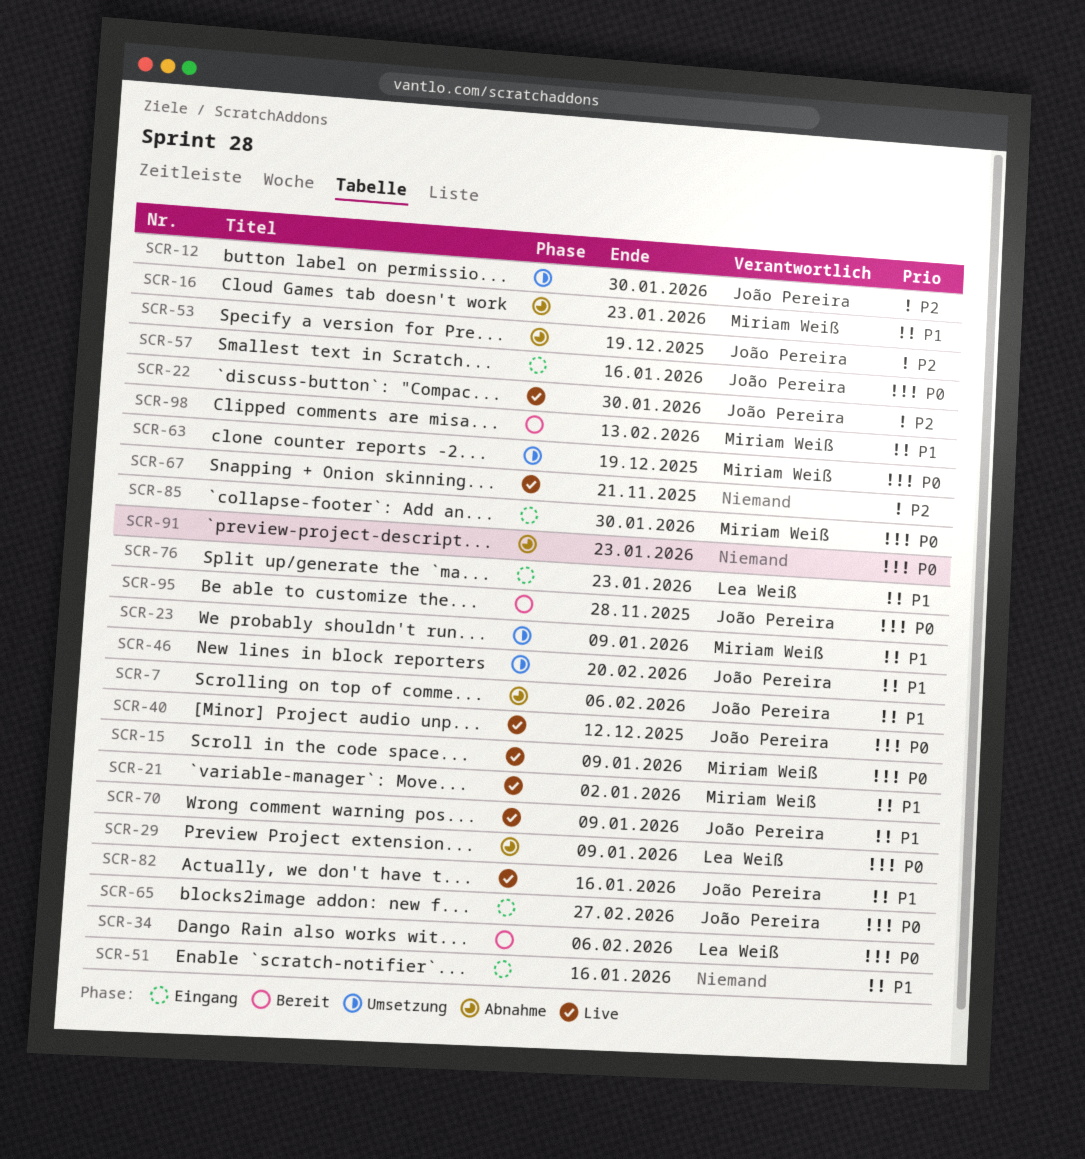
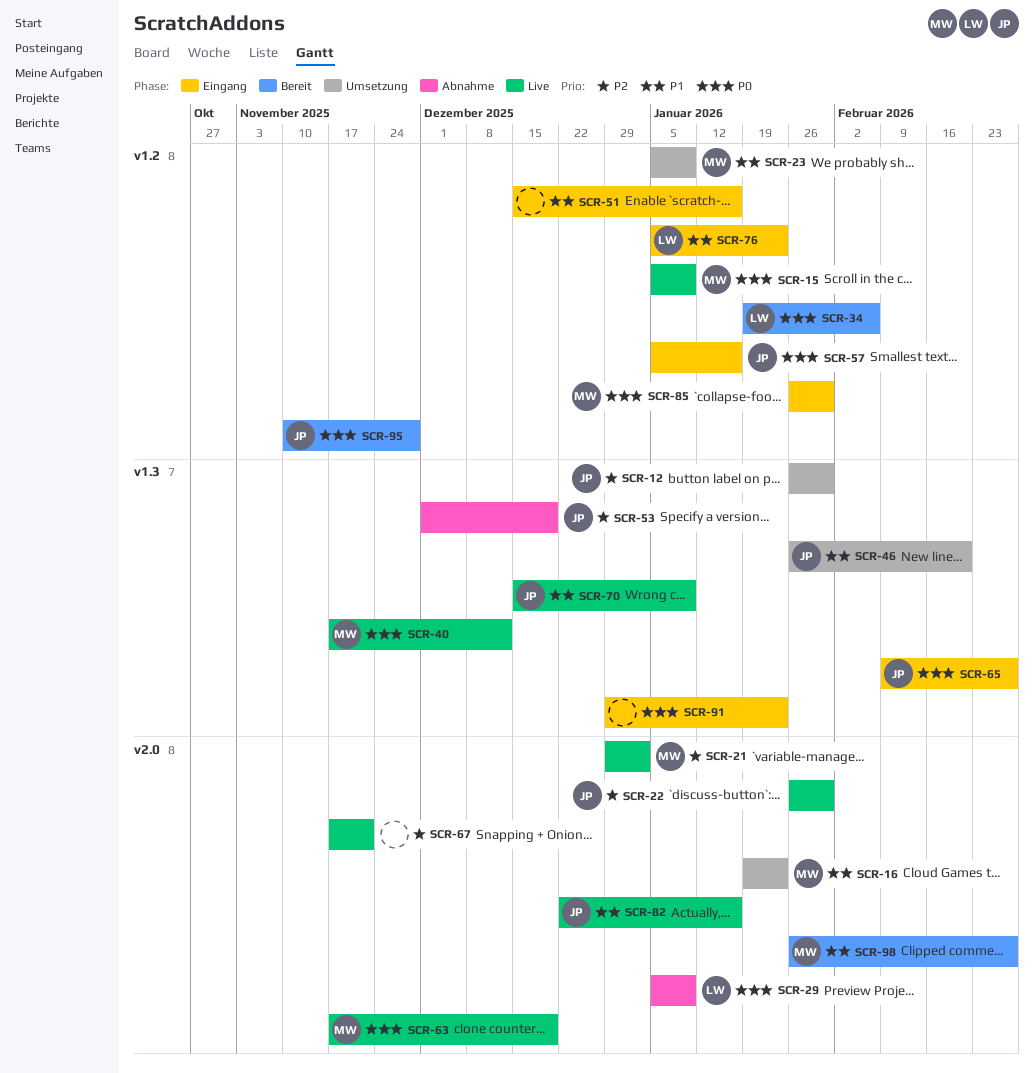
SCR-7: present -> none
SCR-16, status: Abnahme -> Umsetzung
SCR-21, priority: P1 -> P2
SCR-40, owner: João Pereira -> Miriam Weiß
SCR-63, status: Umsetzung -> Live
SCR-91, status: Abnahme -> Eingang
SCR-98, due: Feb 13 -> Feb 27

